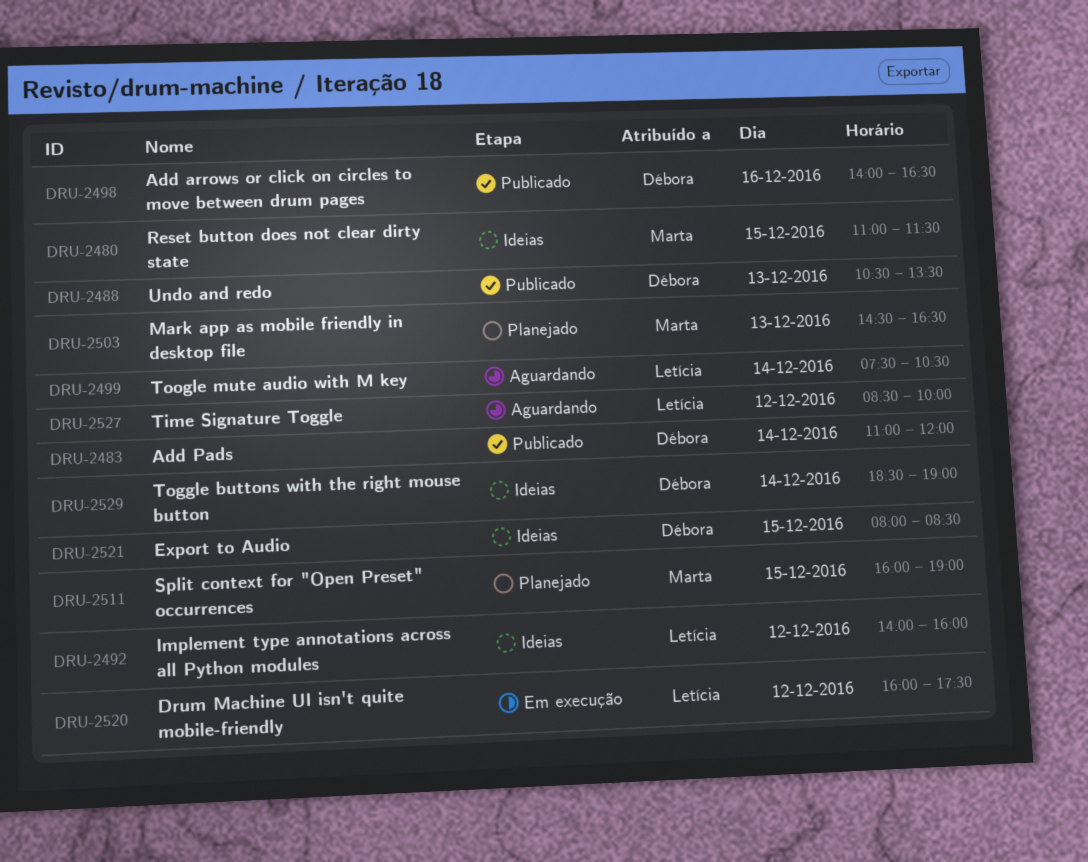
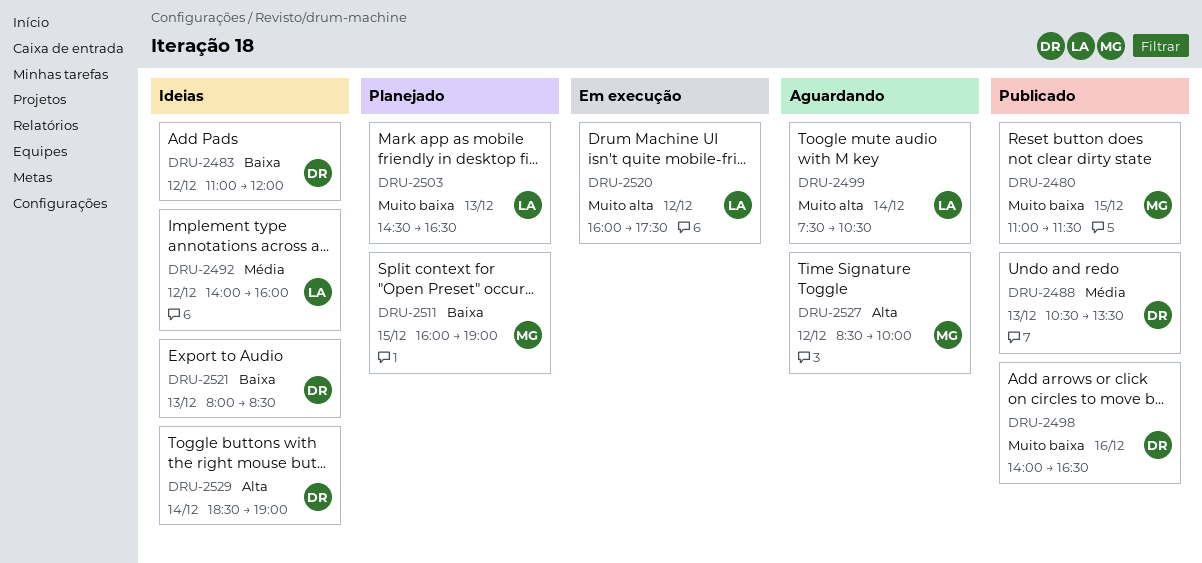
DRU-2480, status: Ideias -> Publicado
DRU-2483, status: Publicado -> Ideias
DRU-2483, day: Dec 14 -> Dec 12
DRU-2503, owner: Marta -> Letícia
DRU-2521, day: Dec 15 -> Dec 13
DRU-2527, owner: Letícia -> Marta

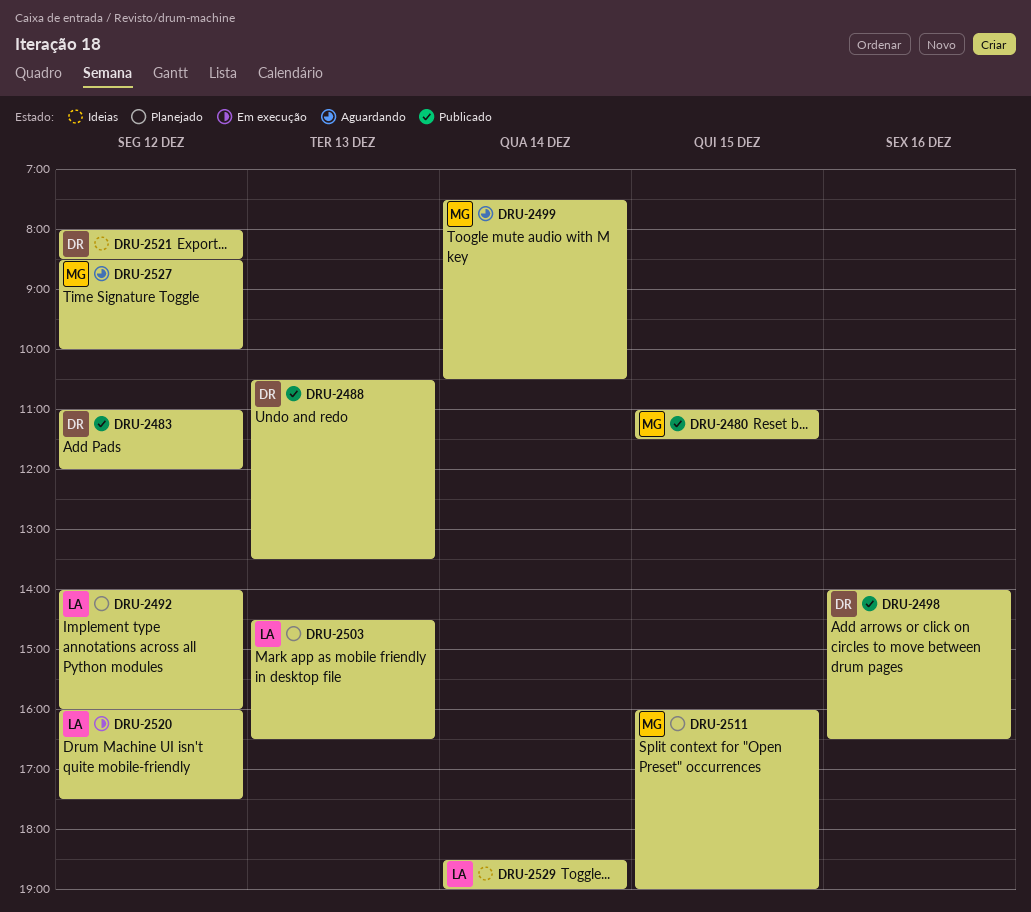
DRU-2483, status: Ideias -> Publicado
DRU-2492, status: Ideias -> Planejado
DRU-2499, owner: LA -> MG
DRU-2521, day: Dec 13 -> Dec 12
DRU-2529, owner: DR -> LA

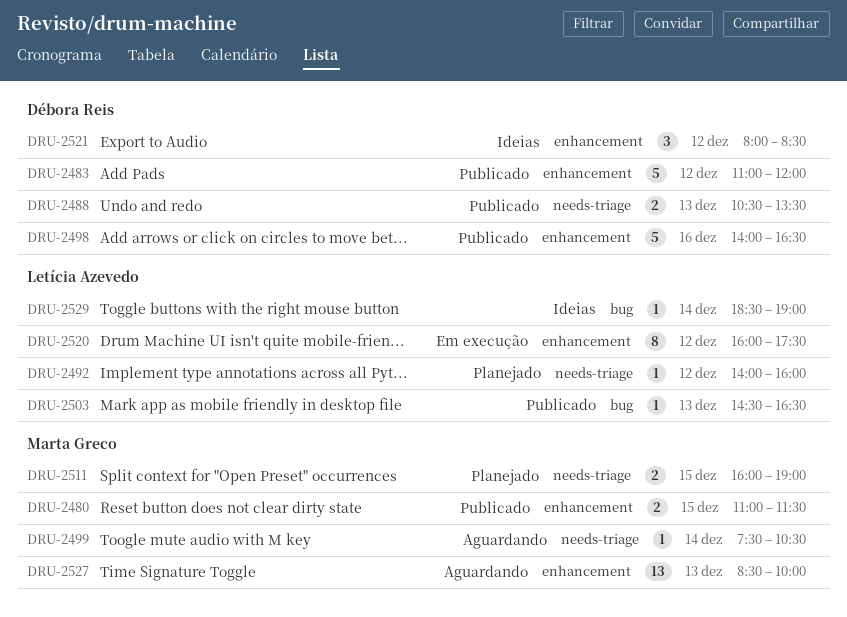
DRU-2503, status: Planejado -> Publicado
DRU-2527, day: Dec 12 -> Dec 13

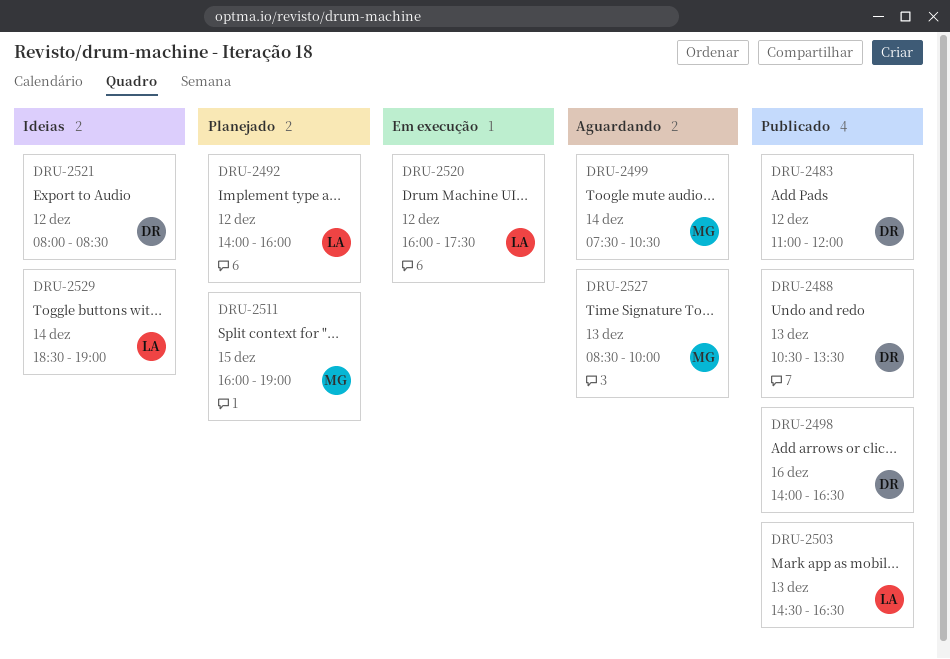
DRU-2480: present -> none

